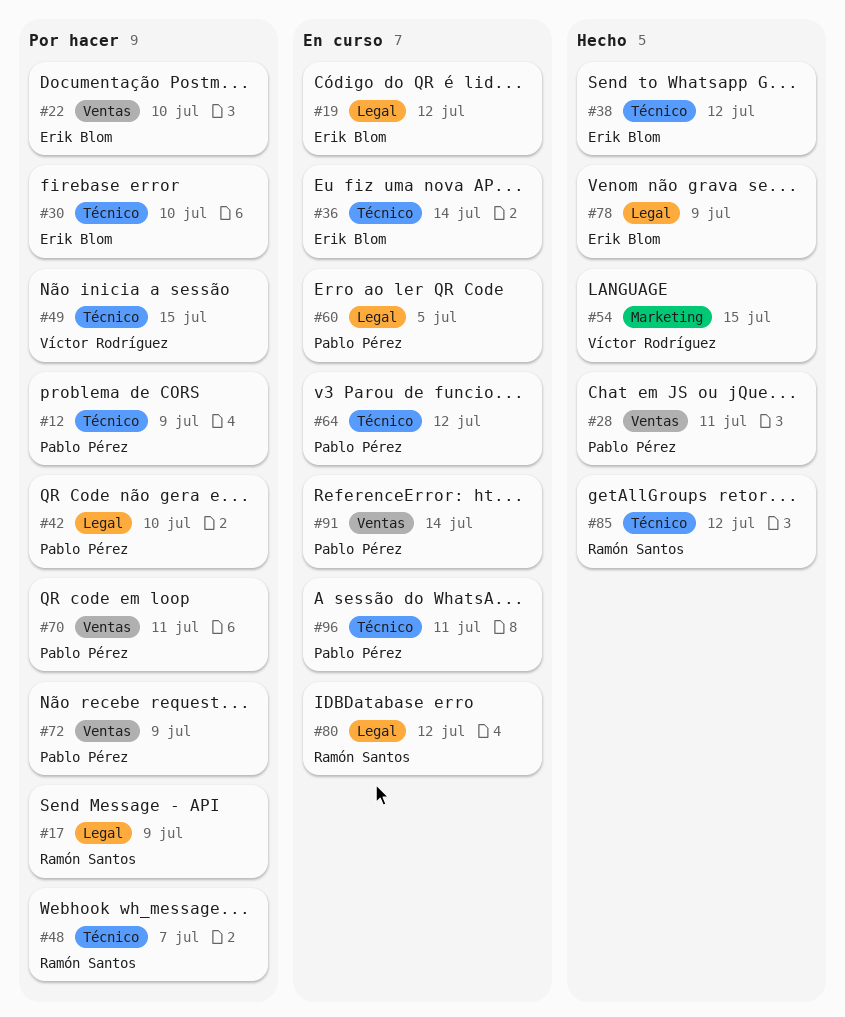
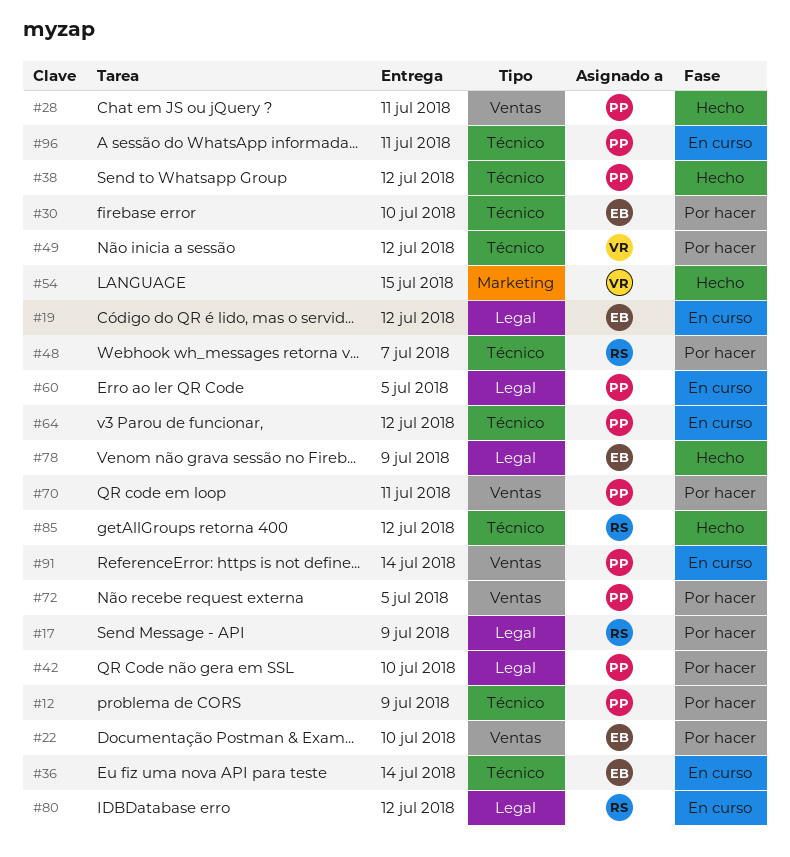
#38, owner: Erik Blom -> Pablo Pérez
#49, due: Jul 15 -> Jul 12
#72, due: Jul 9 -> Jul 5

